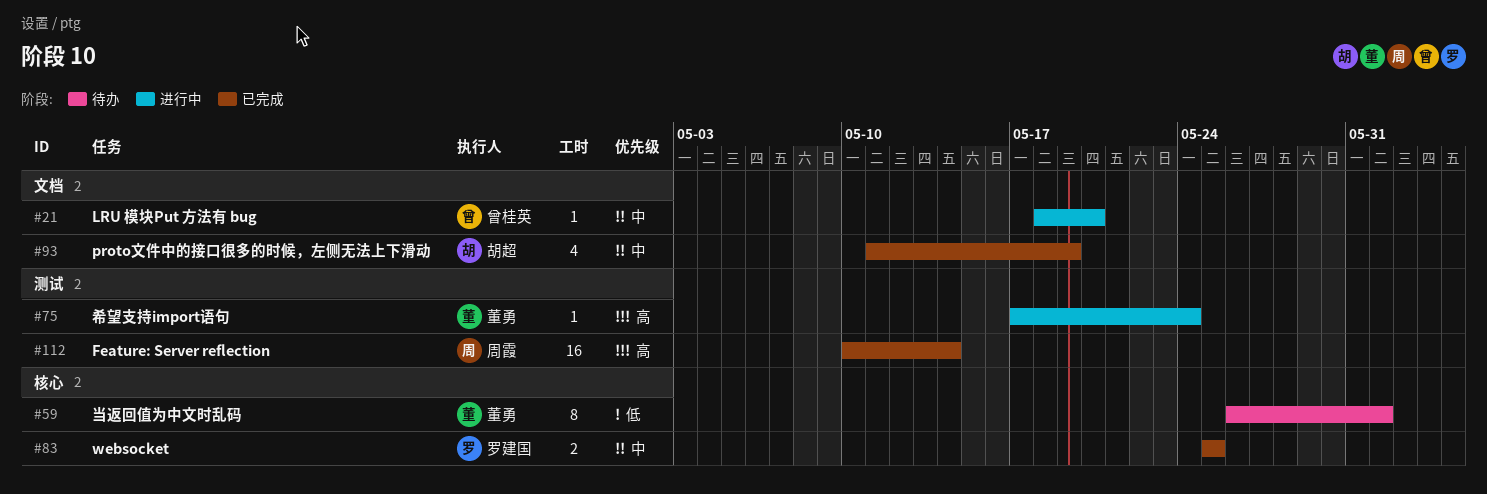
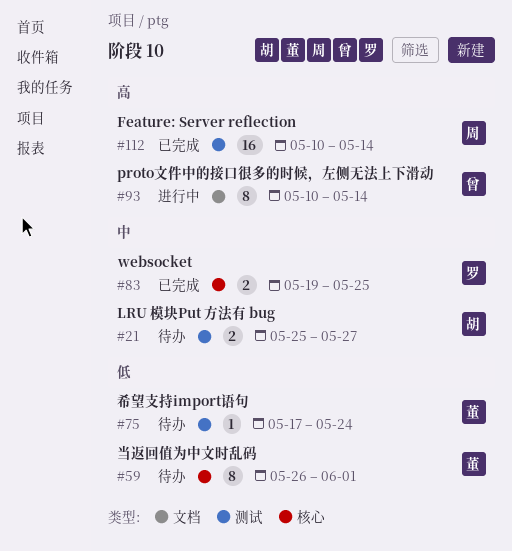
#21, status: 进行中 -> 待办
#21, owner: 曾桂英 -> 胡超
#21, label: 文档 -> 测试
#21, estimate: 1 -> 2
#21, start: May 18 -> May 25
#21, due: May 20 -> May 27
#75, status: 进行中 -> 待办
#75, priority: 高 -> 低
#83, start: May 25 -> May 19
#93, status: 已完成 -> 进行中
#93, owner: 胡超 -> 曾桂英
#93, priority: 中 -> 高
#93, estimate: 4 -> 8
#93, start: May 11 -> May 10
#93, due: May 19 -> May 14

